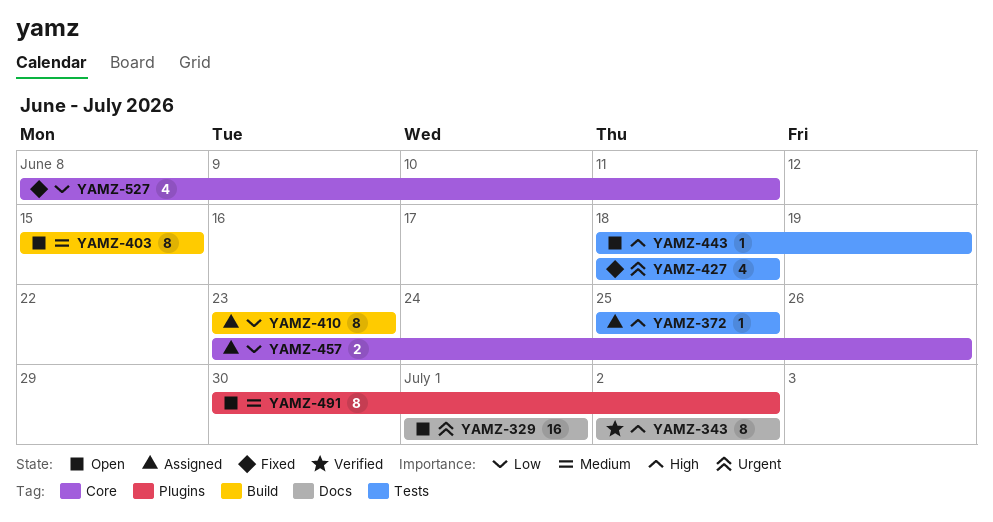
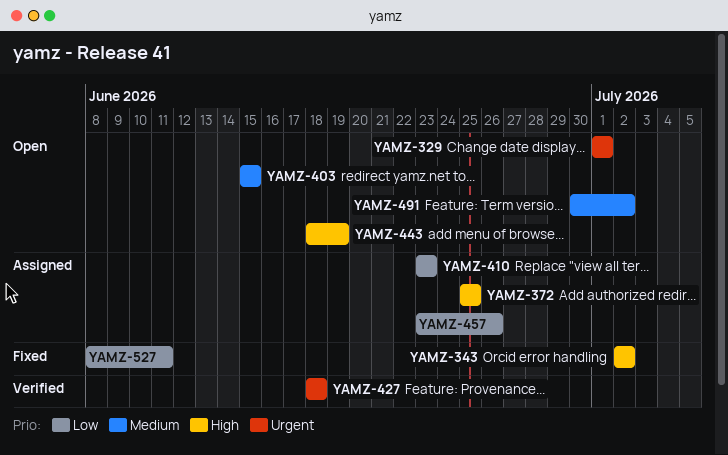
YAMZ-343, status: Verified -> Fixed
YAMZ-427, status: Fixed -> Verified

